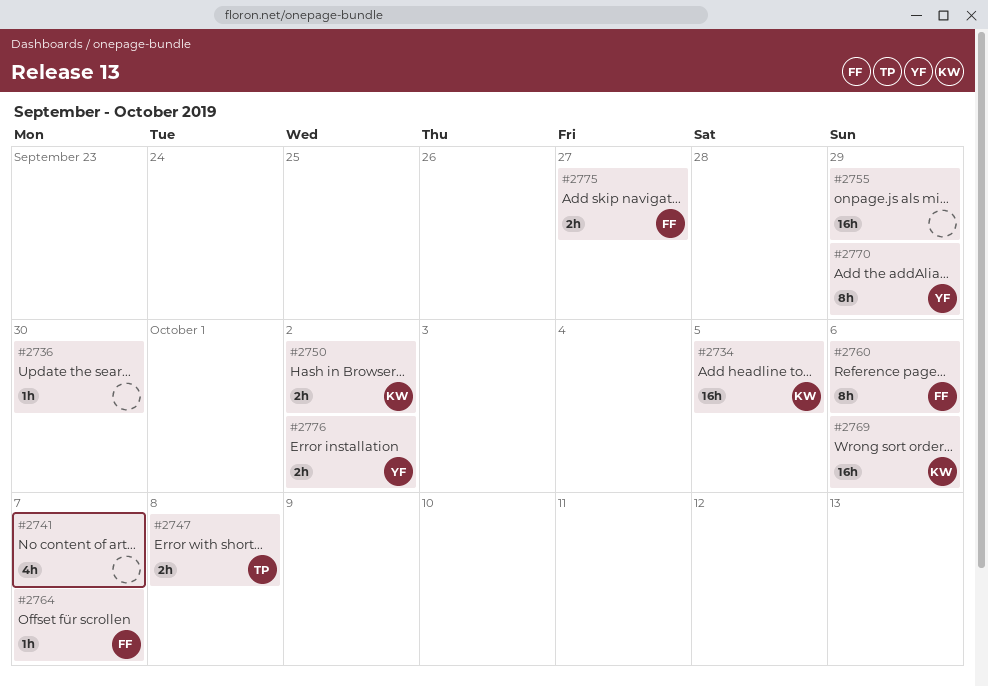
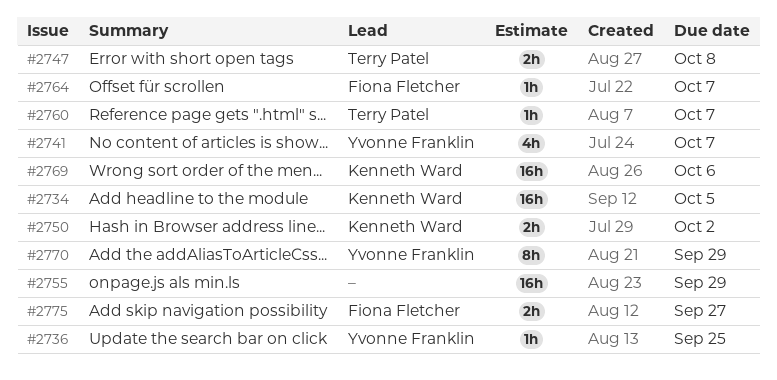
#2736, owner: none -> Yvonne Franklin
#2736, due: Sep 30 -> Sep 25
#2741, owner: none -> Yvonne Franklin
#2760, owner: Fiona Fletcher -> Terry Patel
#2760, estimate: 8h -> 1h
#2760, due: Oct 6 -> Oct 7
#2776: present -> none

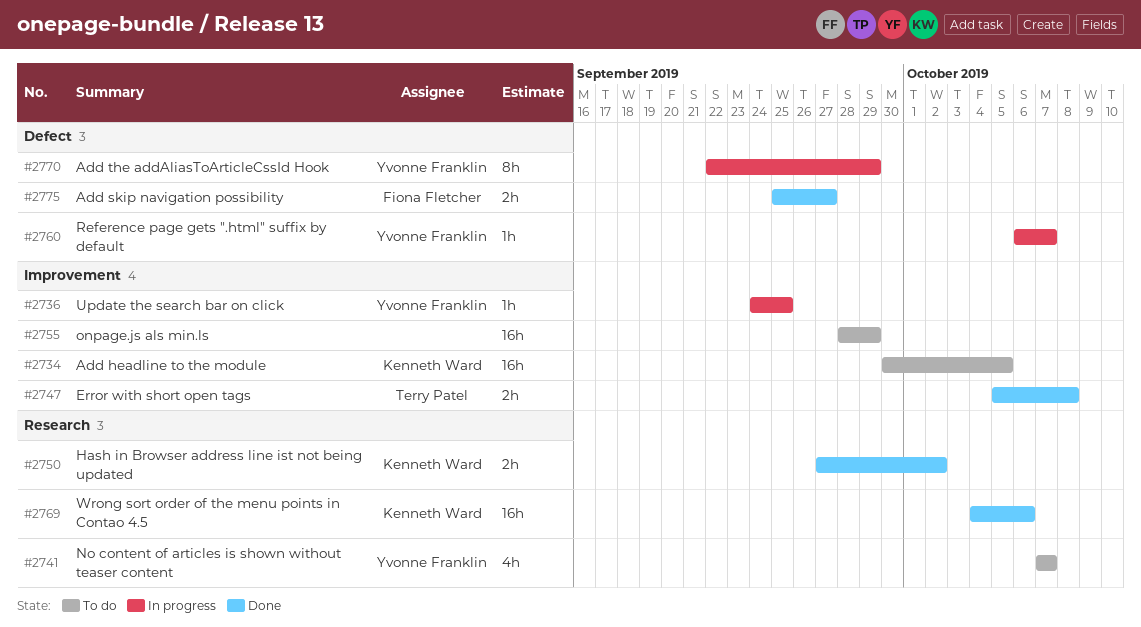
#2760, owner: Terry Patel -> Yvonne Franklin
#2764: present -> none

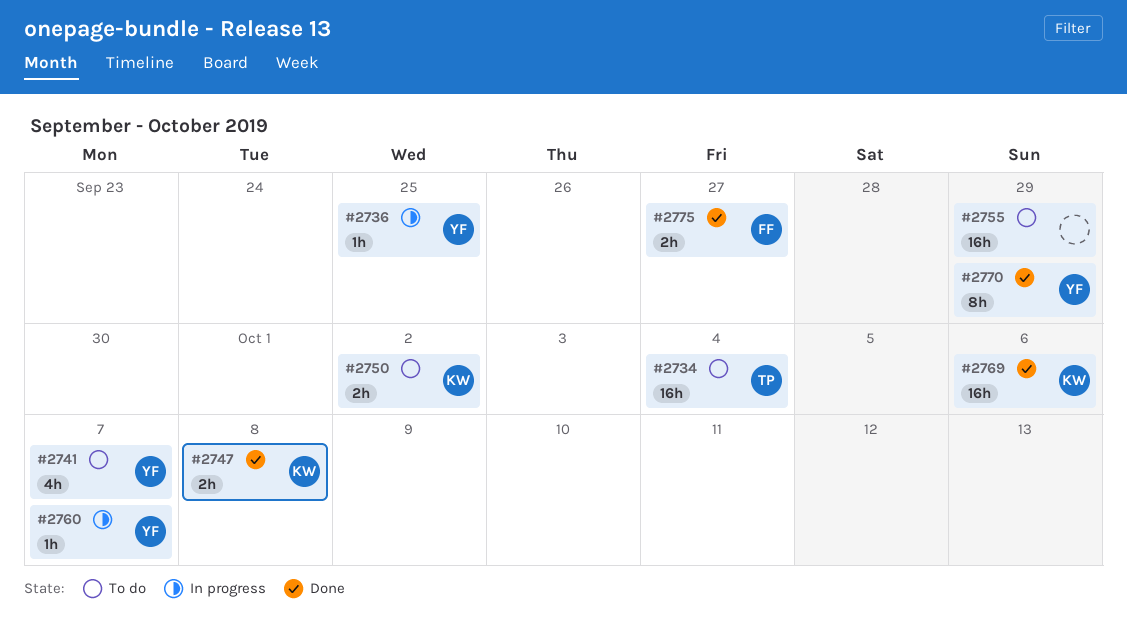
#2734, owner: Kenneth Ward -> Terry Patel
#2734, due: Oct 5 -> Oct 4
#2747, owner: Terry Patel -> Kenneth Ward
#2750, status: Done -> To do
#2770, status: In progress -> Done

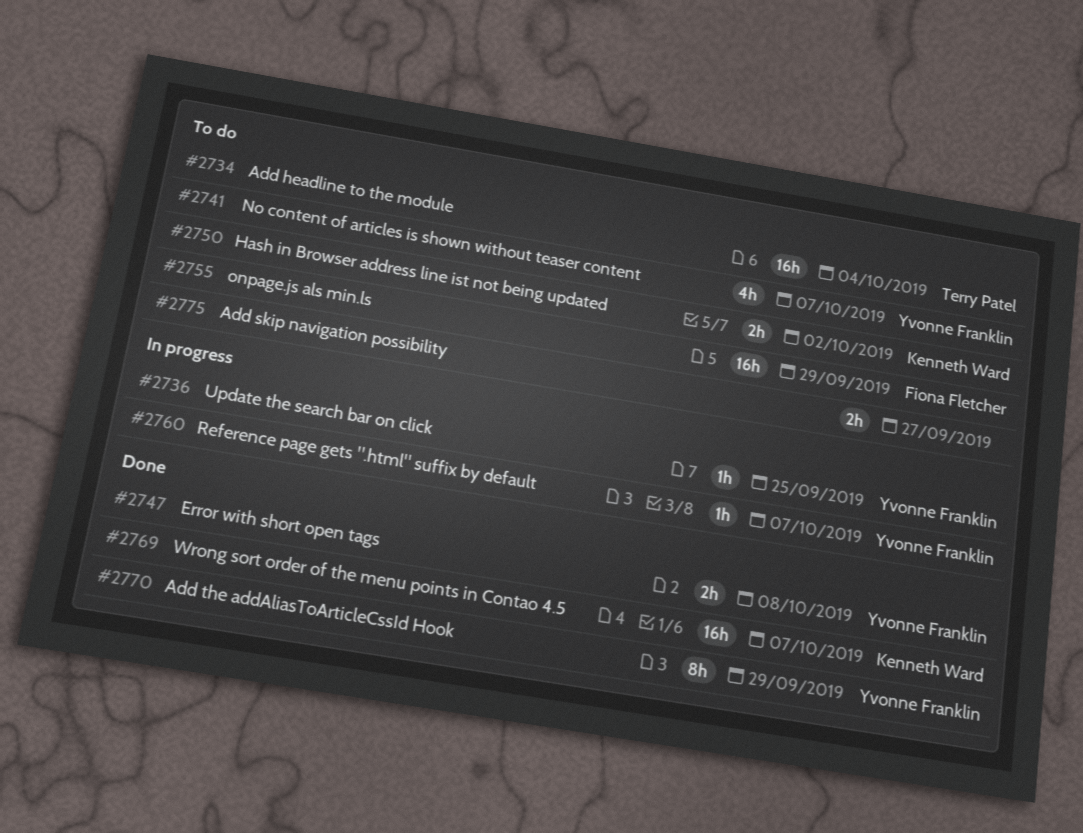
#2747, owner: Kenneth Ward -> Yvonne Franklin
#2755, owner: none -> Fiona Fletcher
#2769, due: Oct 6 -> Oct 7
#2775, status: Done -> To do
#2775, owner: Fiona Fletcher -> none

